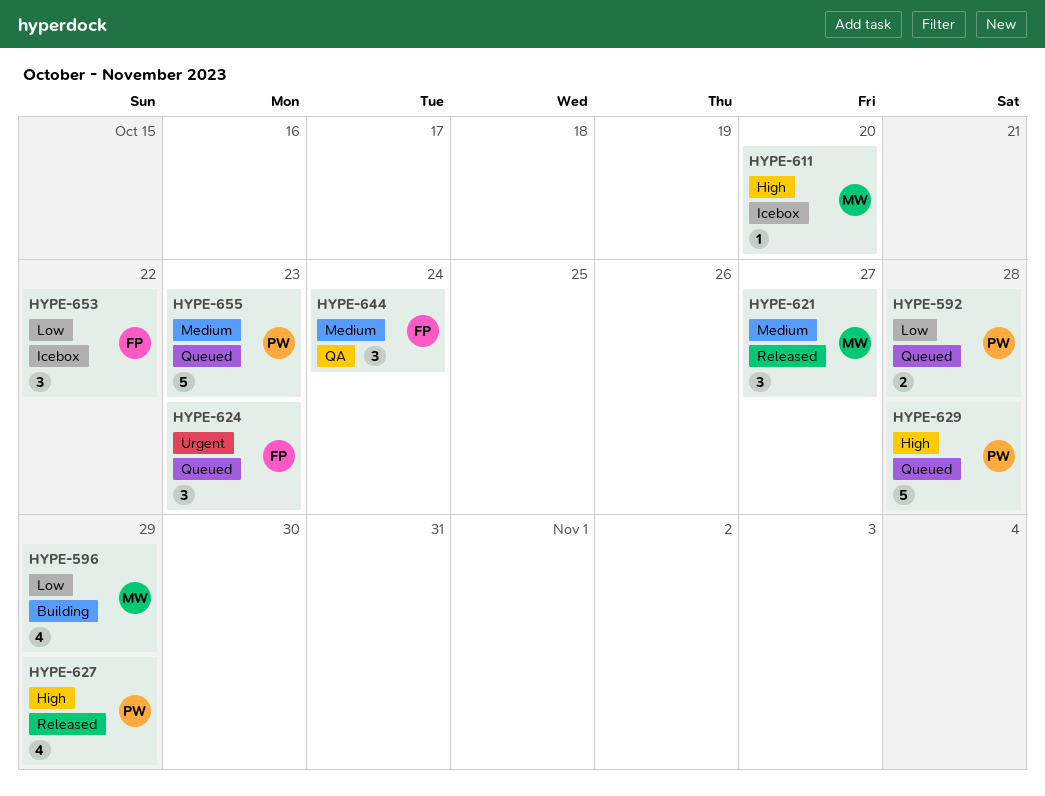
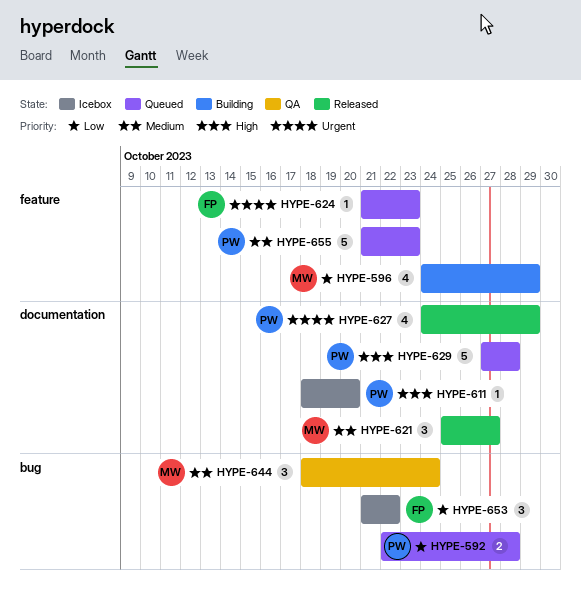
HYPE-611, owner: MW -> PW
HYPE-624, estimate: 3 -> 1
HYPE-627, priority: High -> Urgent
HYPE-644, owner: FP -> MW

